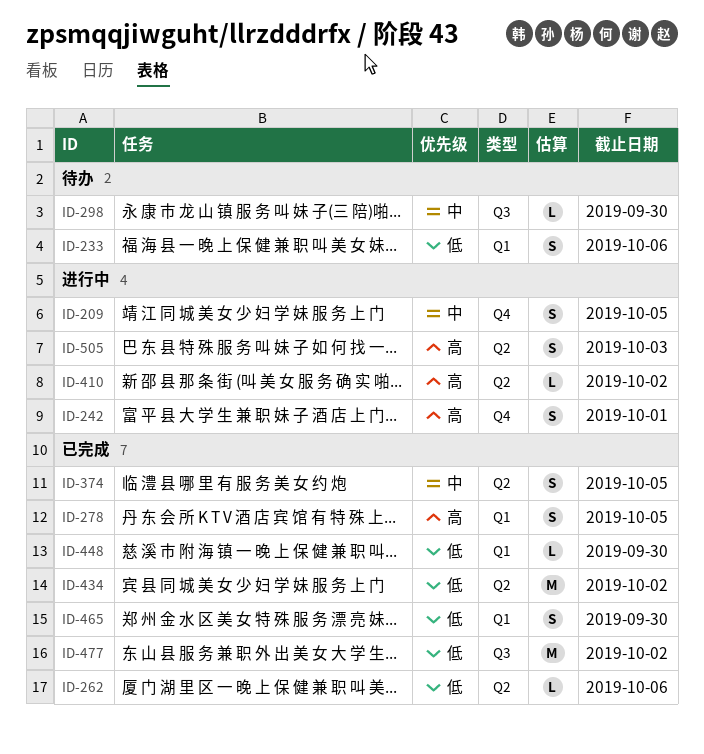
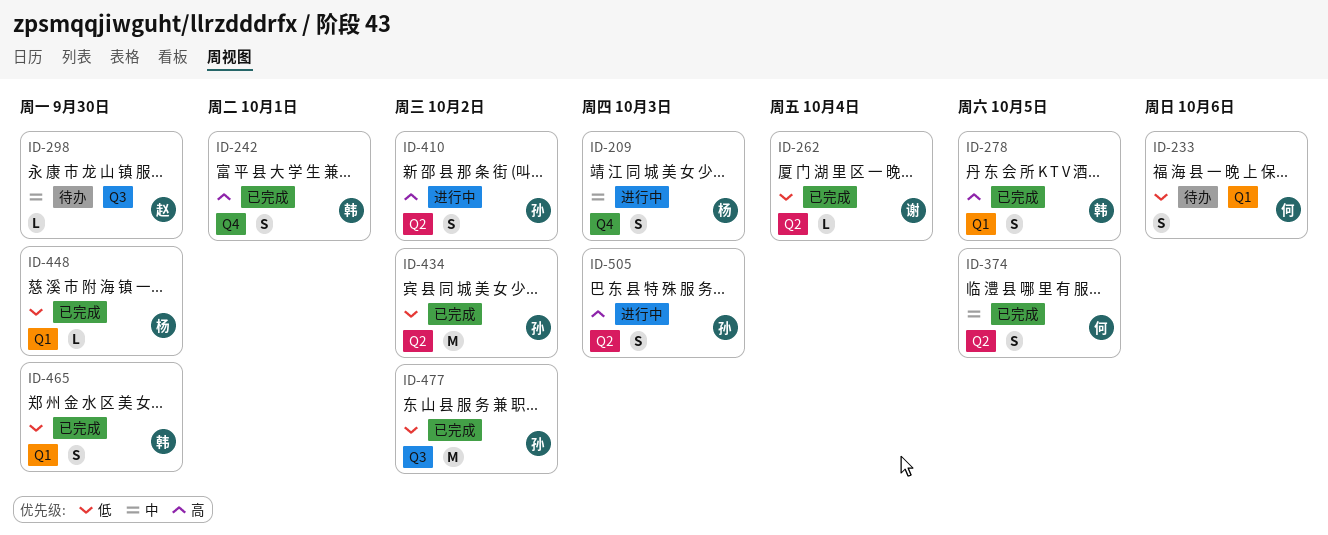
ID-209, due: Oct 5 -> Oct 3
ID-242, status: 进行中 -> 已完成
ID-262, due: Oct 6 -> Oct 4
ID-410, estimate: L -> S

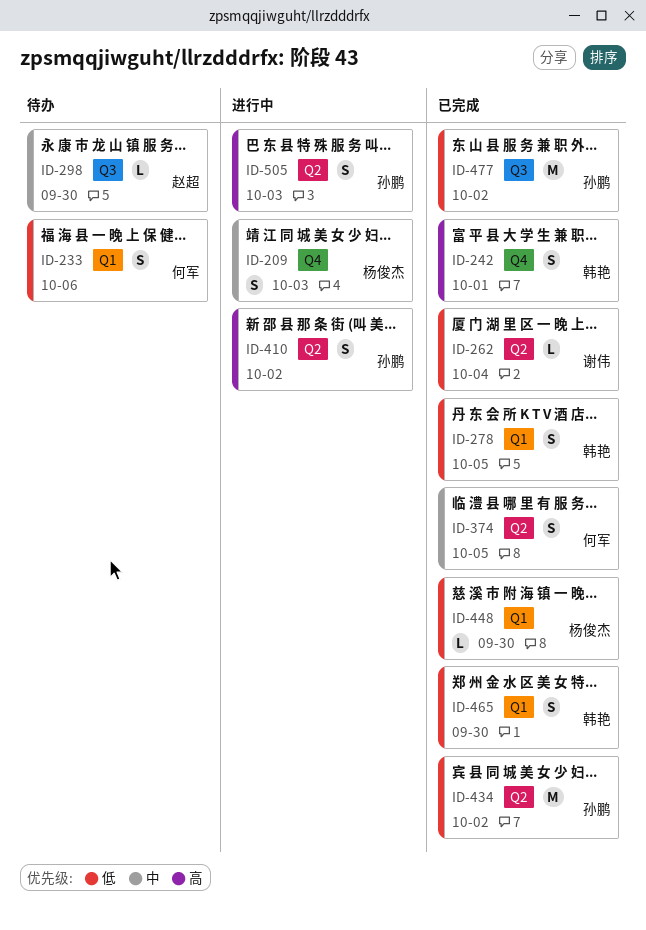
ID-278, priority: 高 -> 低

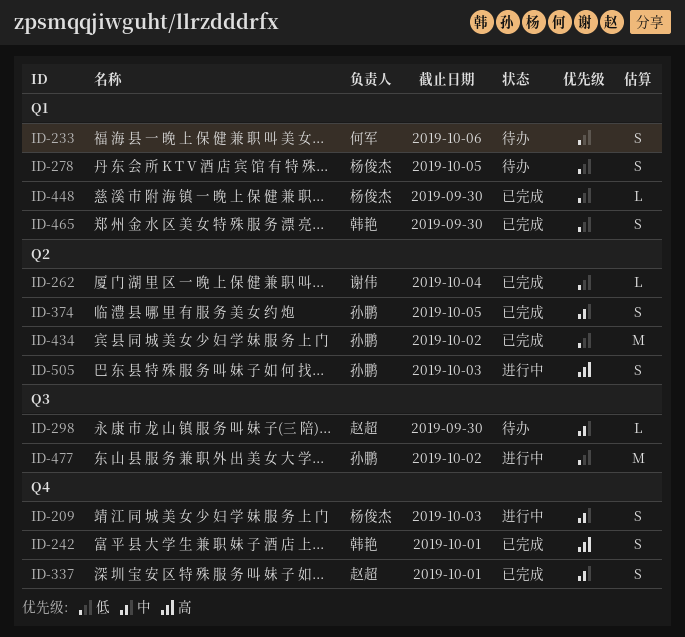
ID-278, status: 已完成 -> 待办
ID-278, owner: 韩艳 -> 杨俊杰
ID-337: none -> present
ID-374, owner: 何军 -> 孙鹏
ID-410: present -> none
ID-477, status: 已完成 -> 进行中

